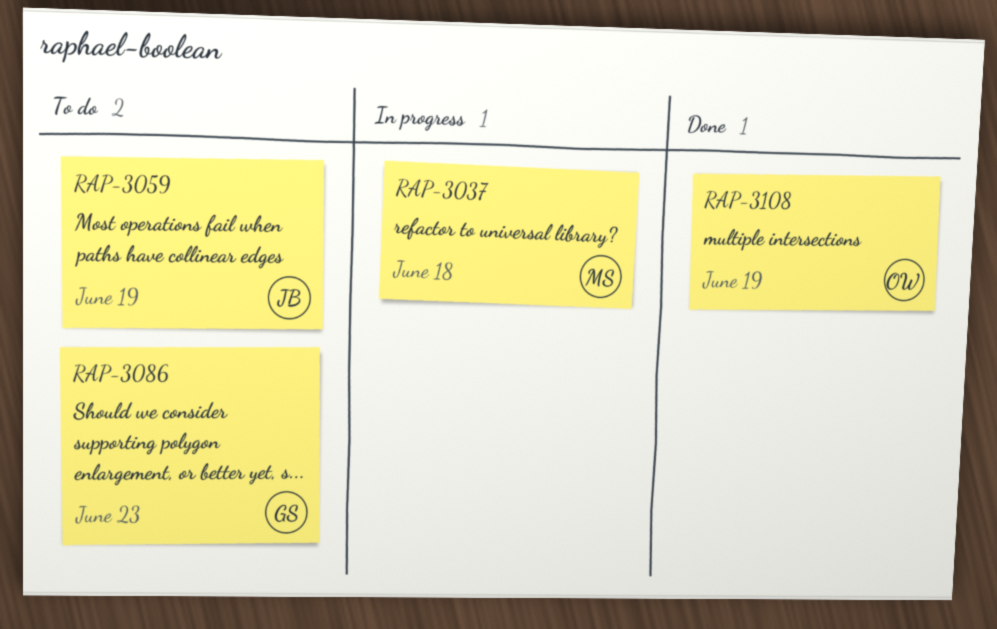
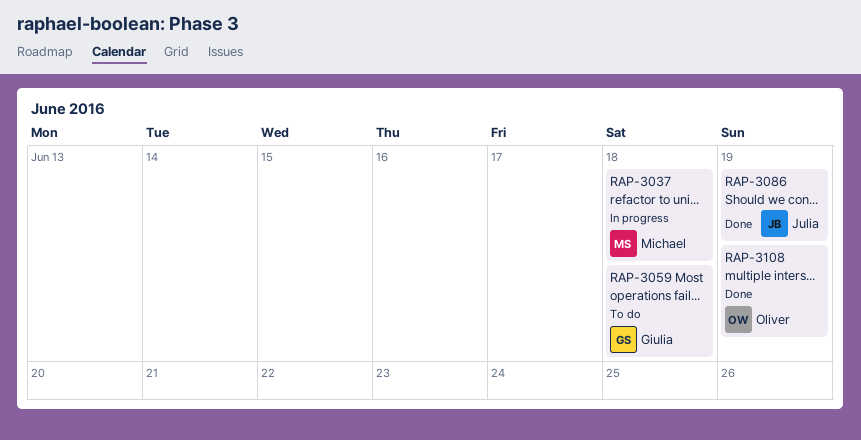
RAP-3059, owner: Julia -> Giulia
RAP-3059, due: Jun 19 -> Jun 18
RAP-3086, status: To do -> Done
RAP-3086, owner: Giulia -> Julia
RAP-3086, due: Jun 23 -> Jun 19

